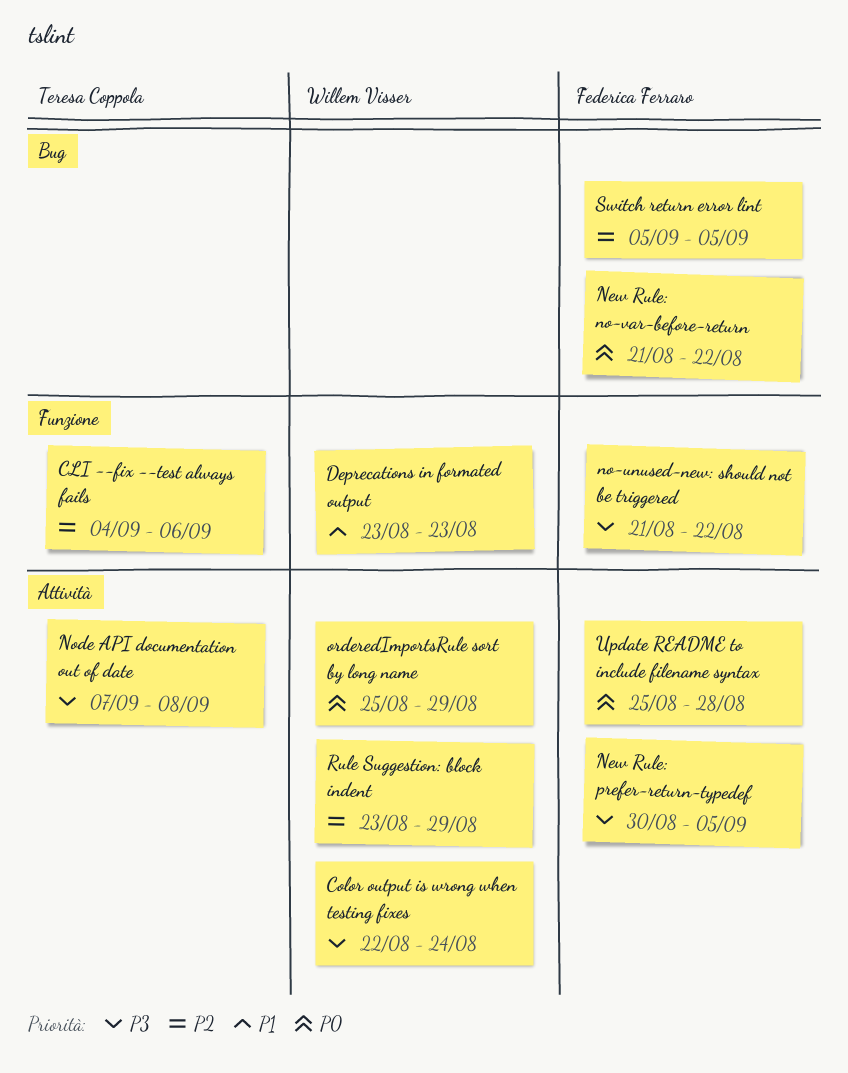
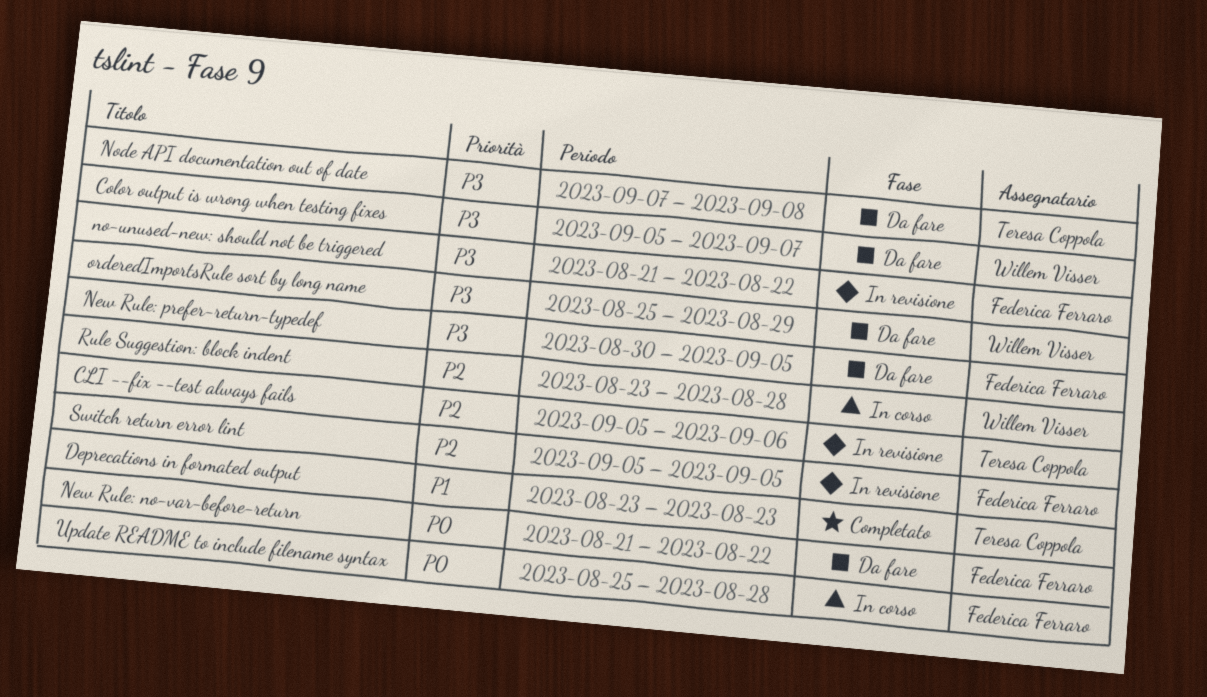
CLI --fix --test always fails, start: Sep 4 -> Sep 5
Color output is wrong when testing fixes, start: Aug 22 -> Sep 5
Color output is wrong when testing fixes, due: Aug 24 -> Sep 7
Deprecations in formated output, owner: Willem Visser -> Teresa Coppola
orderedImportsRule sort by long name, priority: P0 -> P3
Rule Suggestion: block indent, due: Aug 29 -> Aug 28

